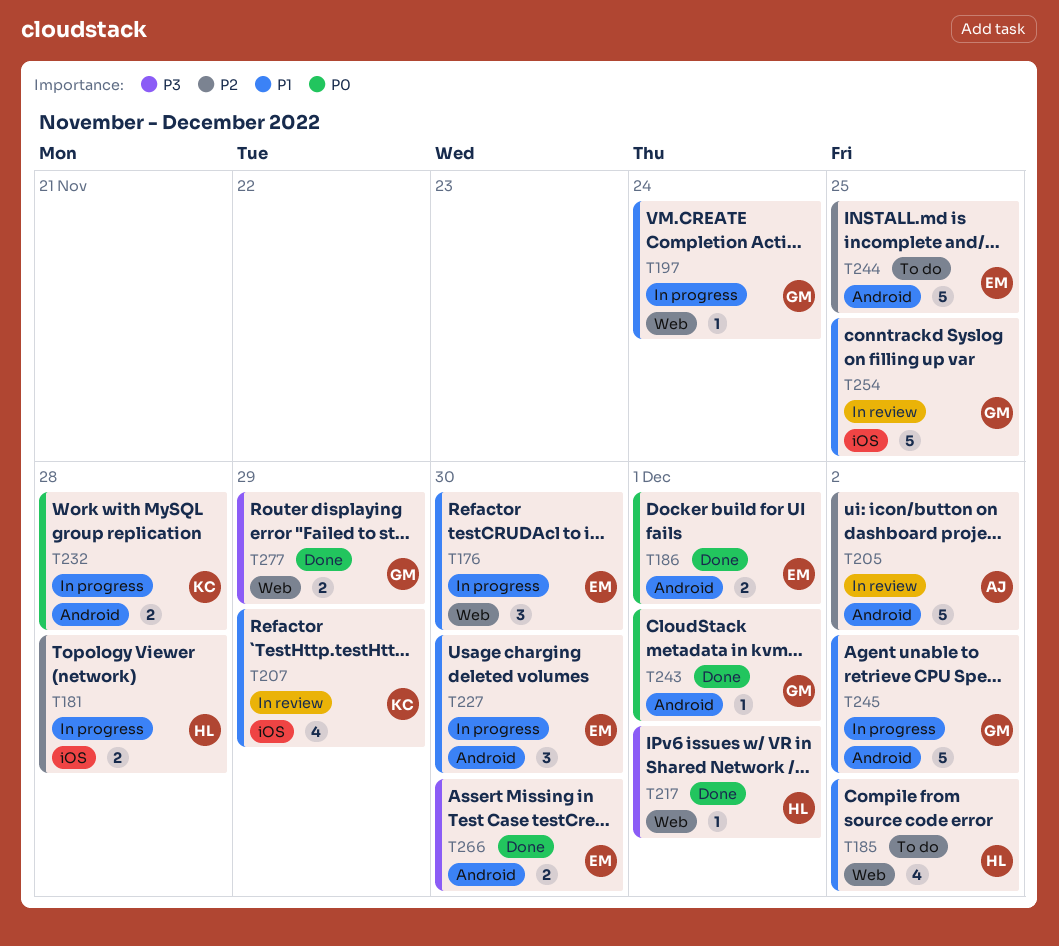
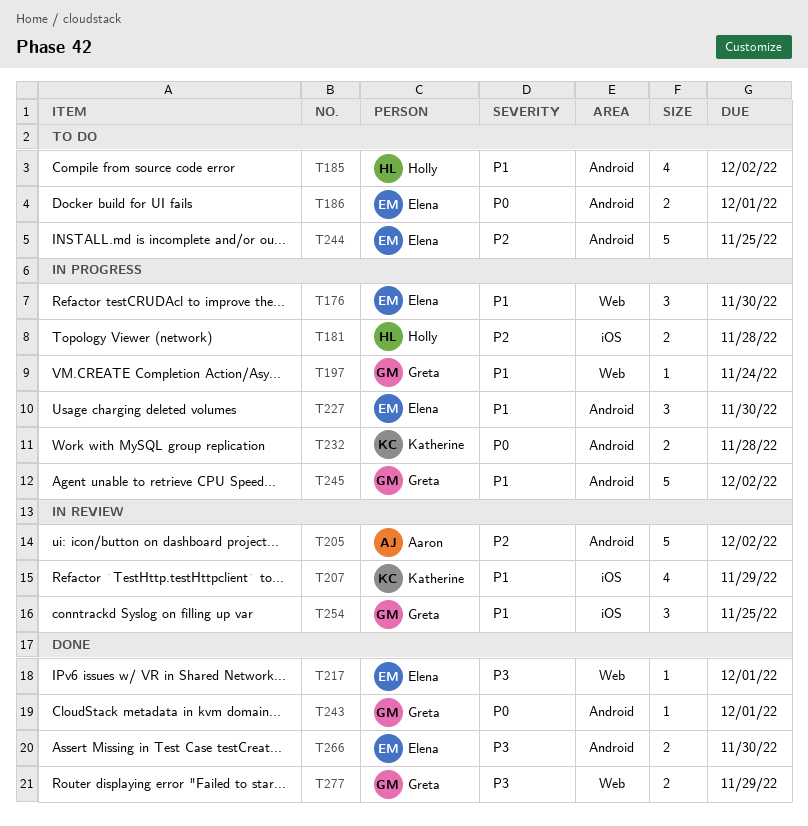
T185, label: Web -> Android
T186, status: Done -> To do
T217, owner: Holly -> Elena
T254, estimate: 5 -> 3

